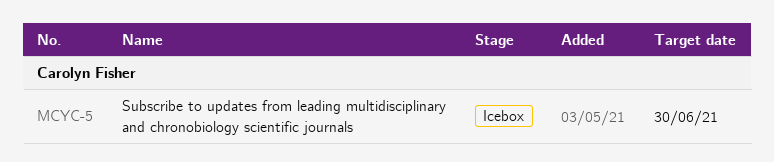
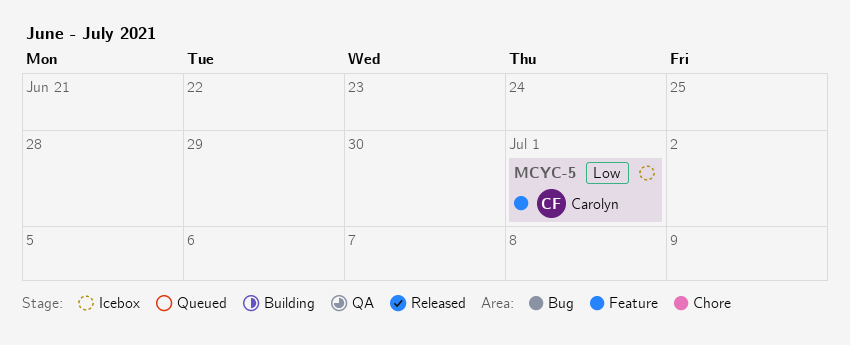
MCYC-5, due: Jun 30 -> Jul 1

